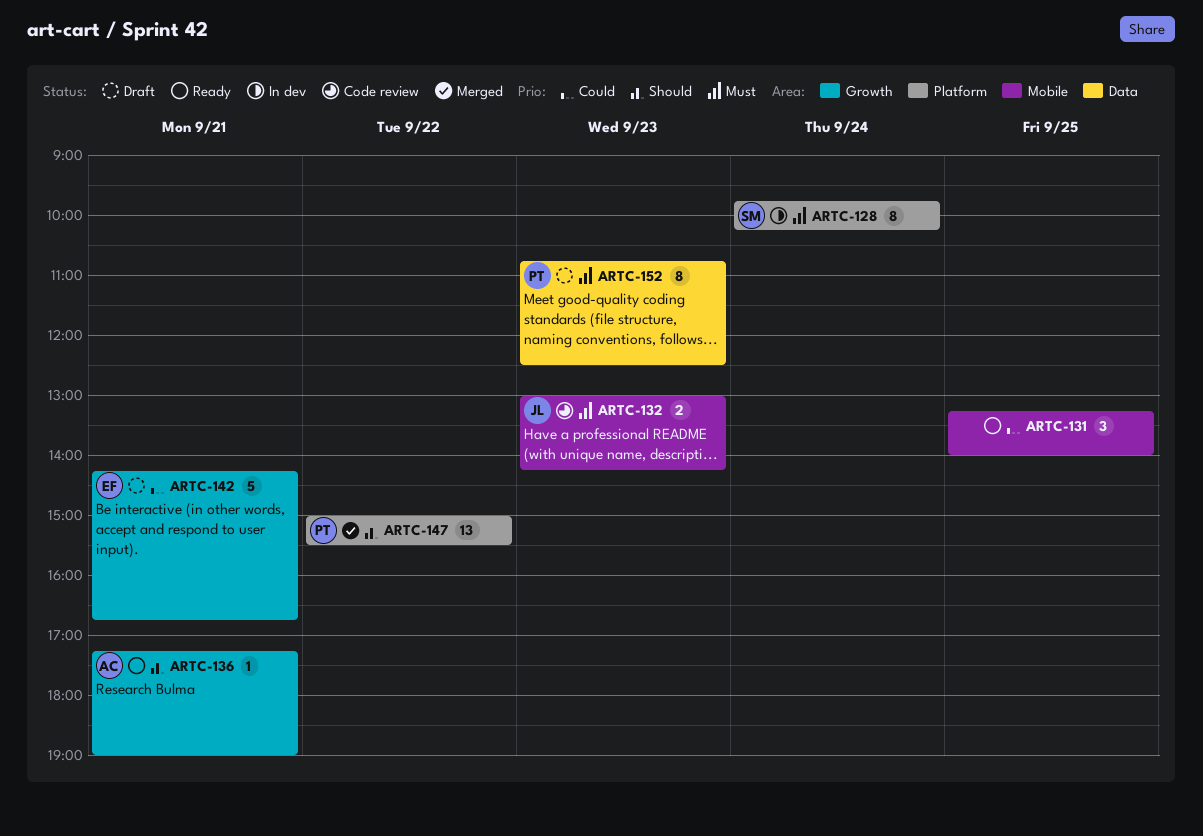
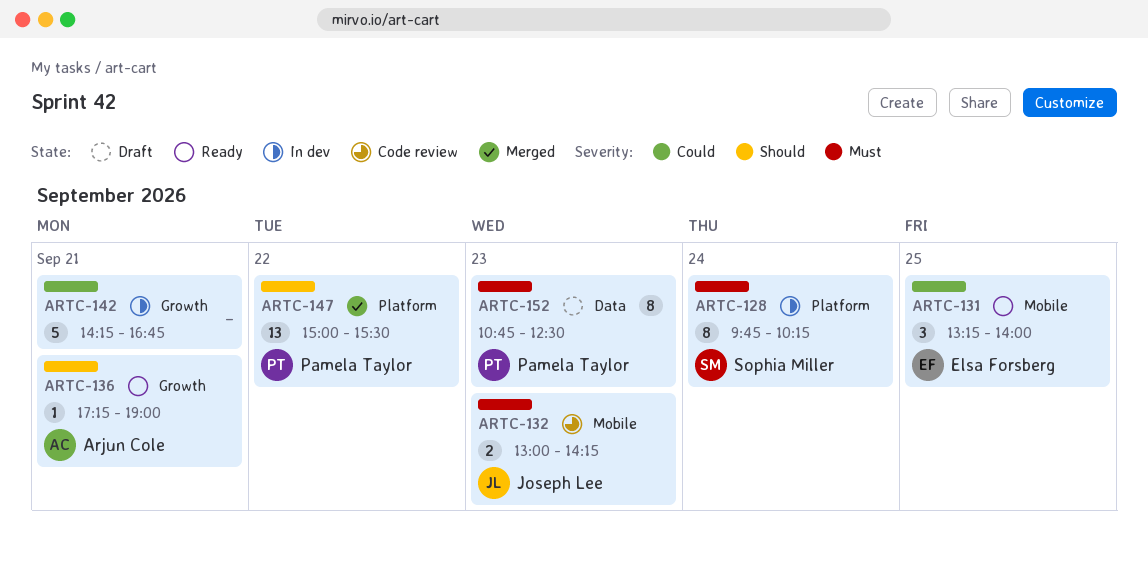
ARTC-131, owner: none -> Elsa Forsberg
ARTC-142, status: Draft -> In dev
ARTC-142, owner: Elsa Forsberg -> none

